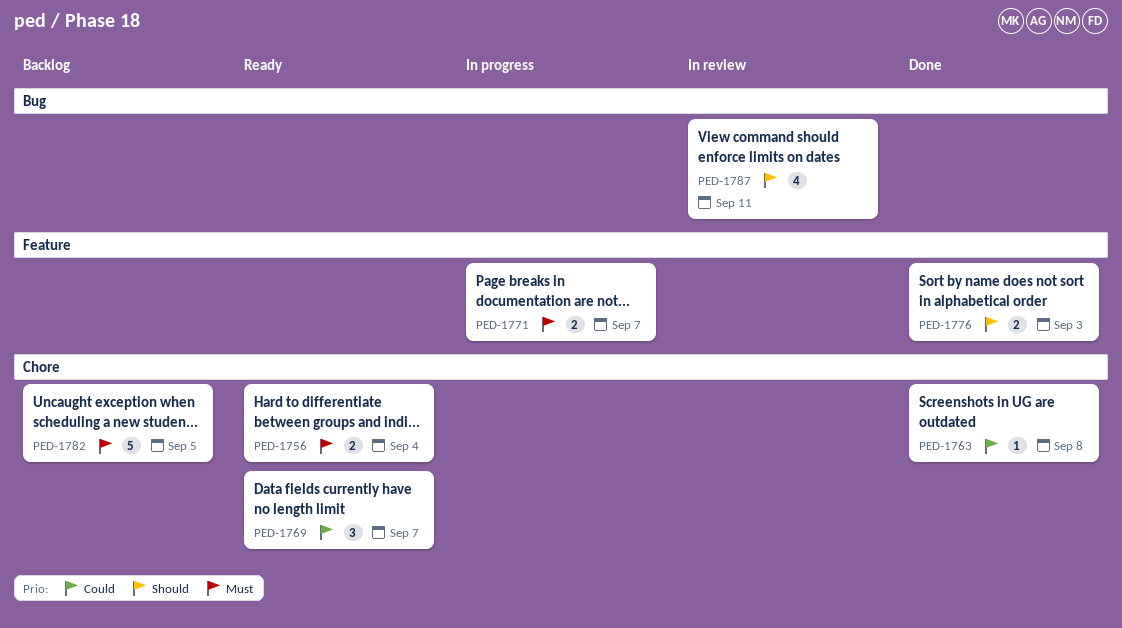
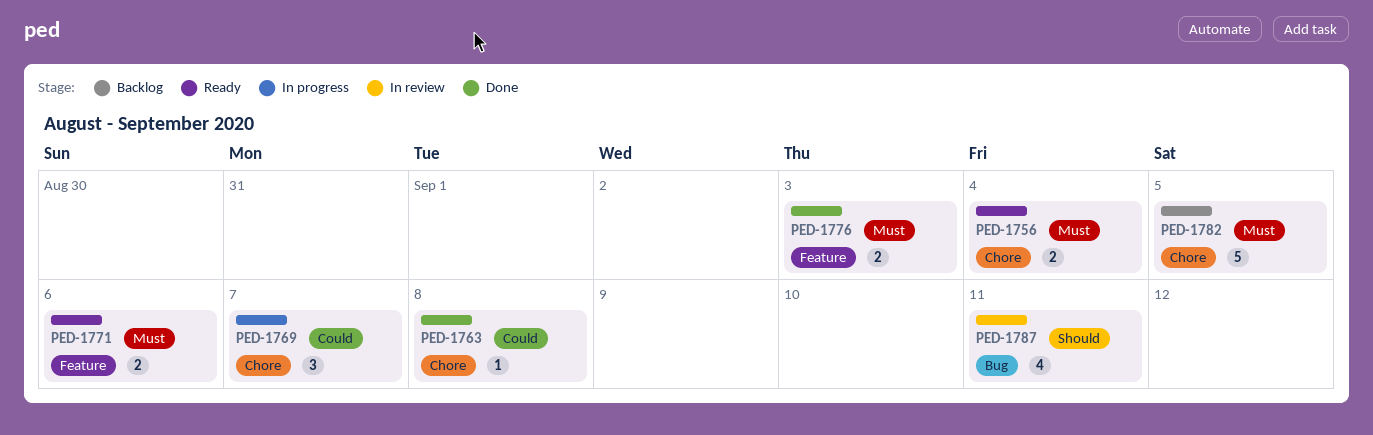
PED-1769, status: Ready -> In progress
PED-1771, status: In progress -> Ready
PED-1771, due: Sep 7 -> Sep 6
PED-1776, priority: Should -> Must

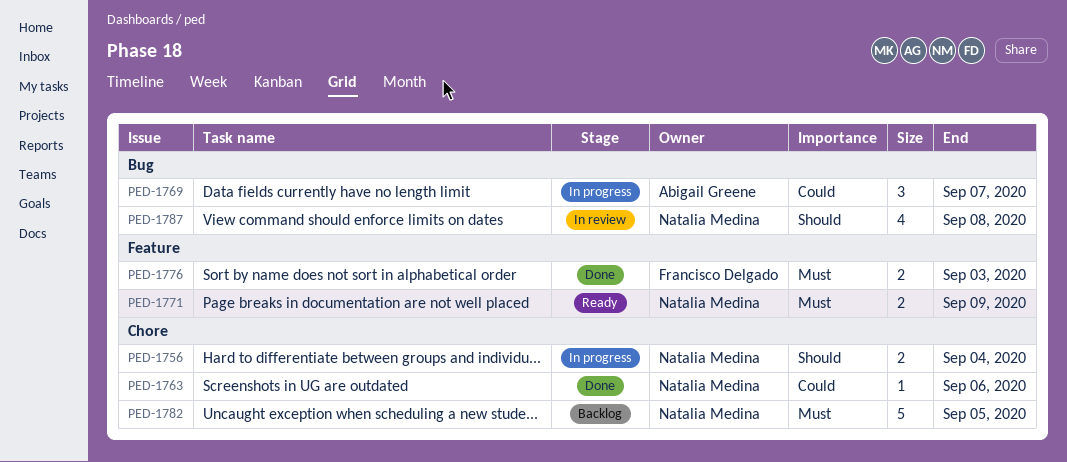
PED-1756, status: Ready -> In progress
PED-1756, priority: Must -> Should
PED-1763, due: Sep 8 -> Sep 6
PED-1769, label: Chore -> Bug
PED-1771, due: Sep 6 -> Sep 9
PED-1787, due: Sep 11 -> Sep 8

